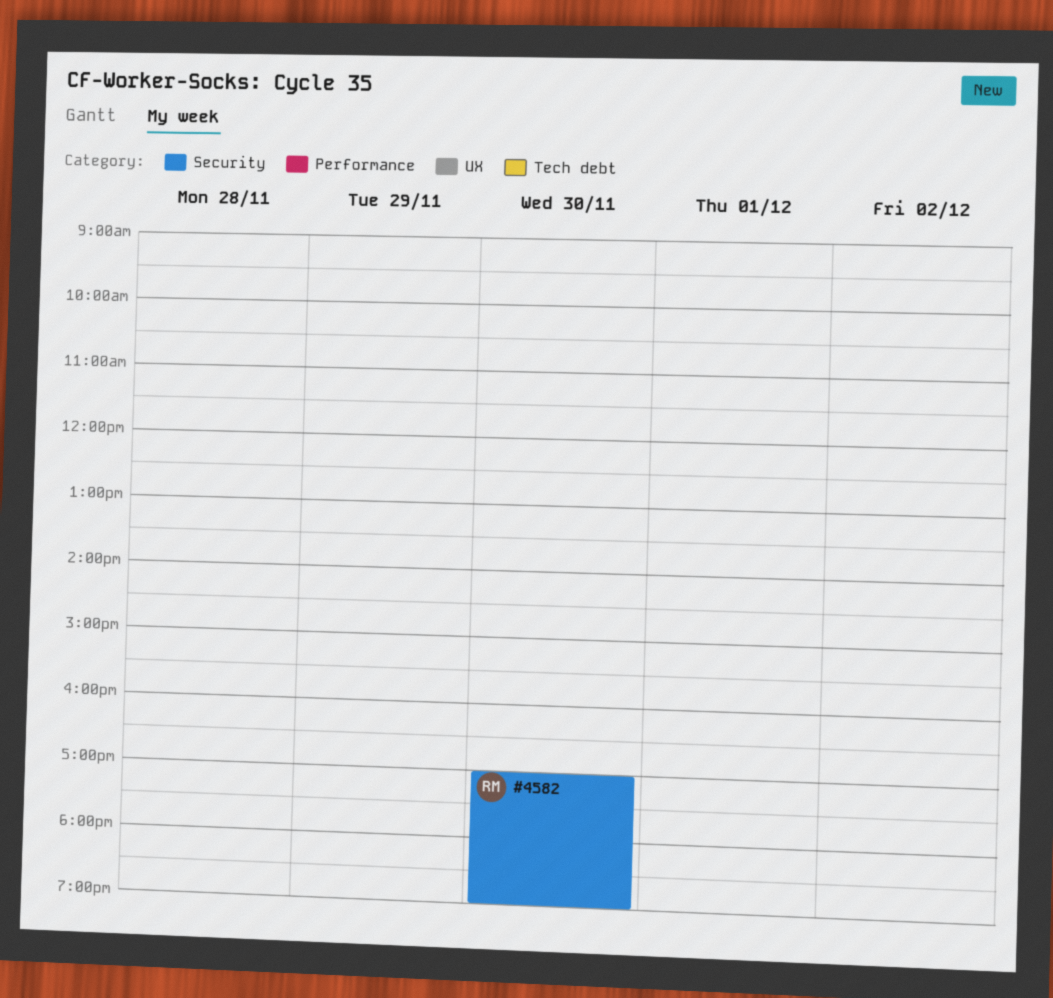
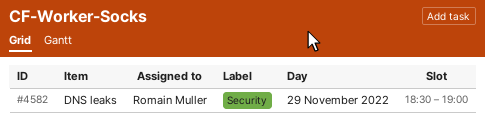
#4582, day: Nov 30 -> Nov 29
#4582, begins: 17:00 -> 18:30

